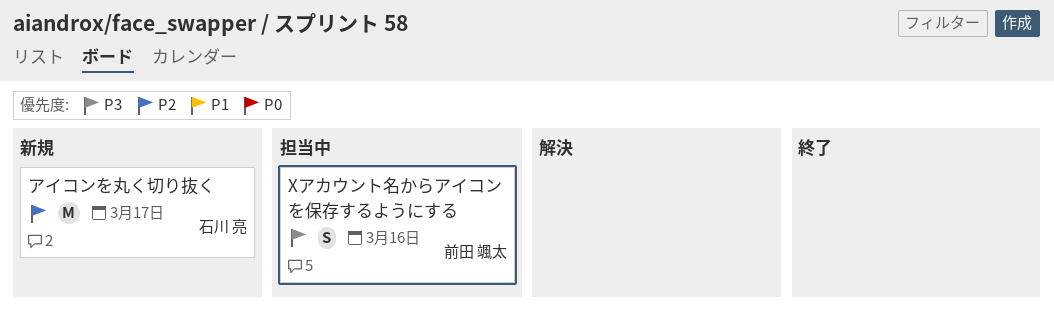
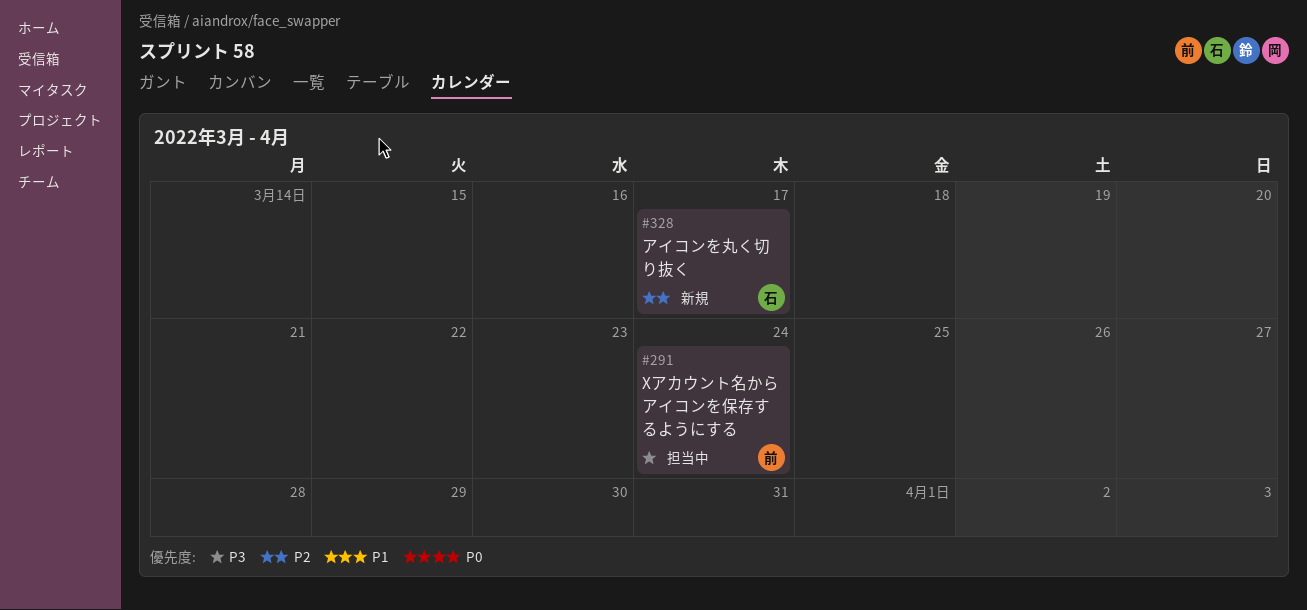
Xアカウント名からアイコンを保存するようにする, due: Mar 16 -> Mar 24

